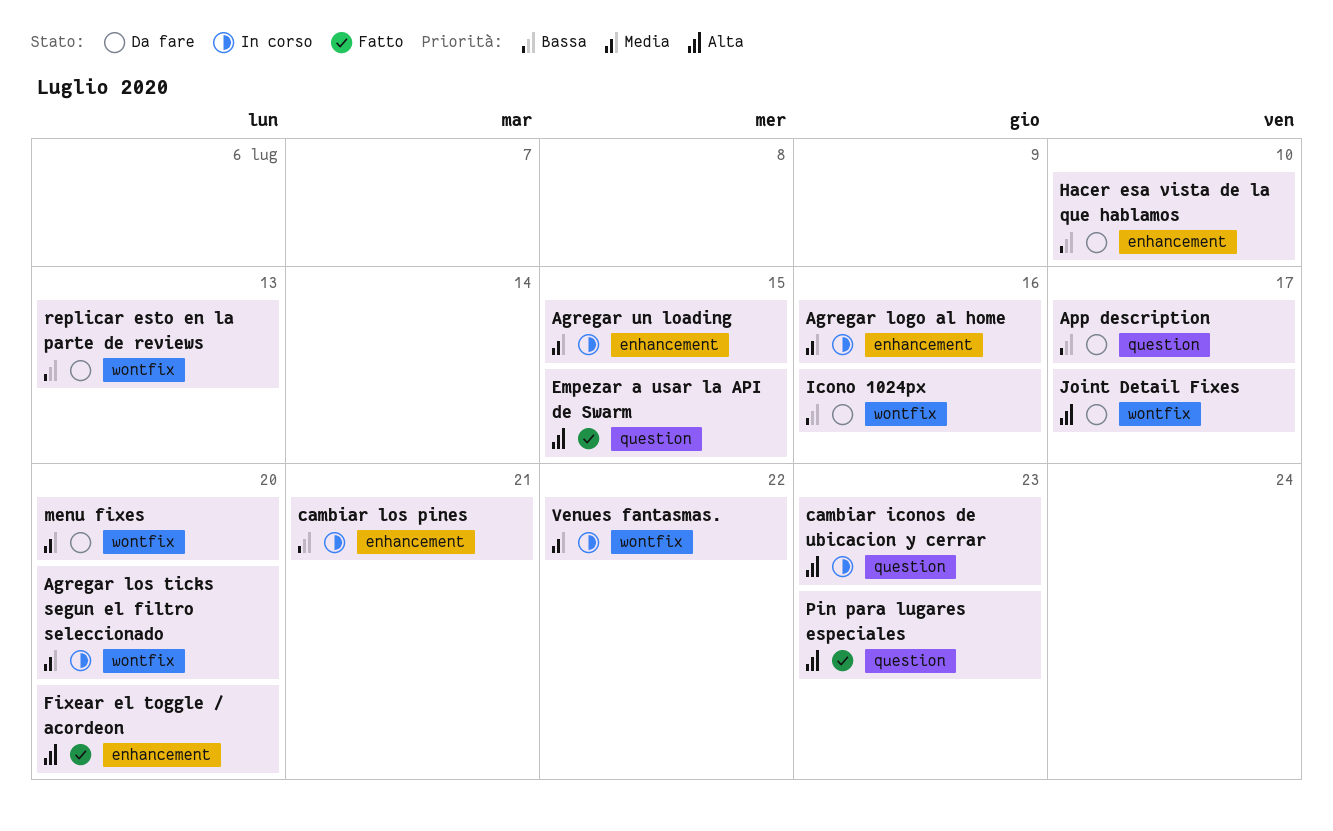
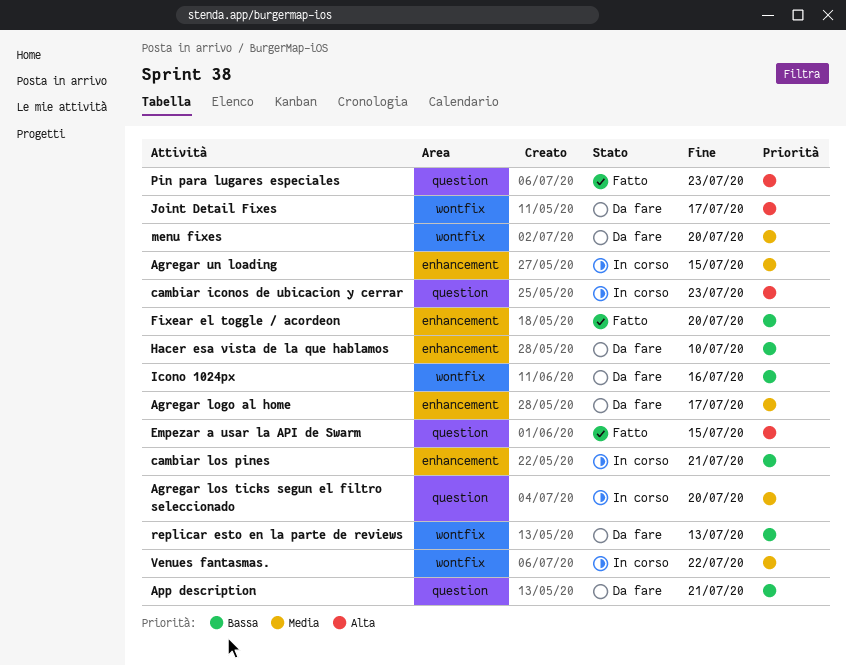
Agregar logo al home, status: In corso -> Da fare
Agregar logo al home, due: Jul 16 -> Jul 17
Agregar los ticks segun el filtro seleccionado, label: wontfix -> question
App description, due: Jul 17 -> Jul 21
Fixear el toggle / acordeon, priority: Alta -> Bassa

